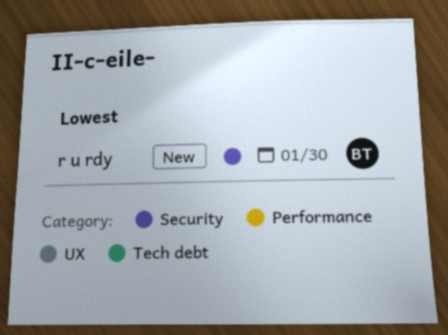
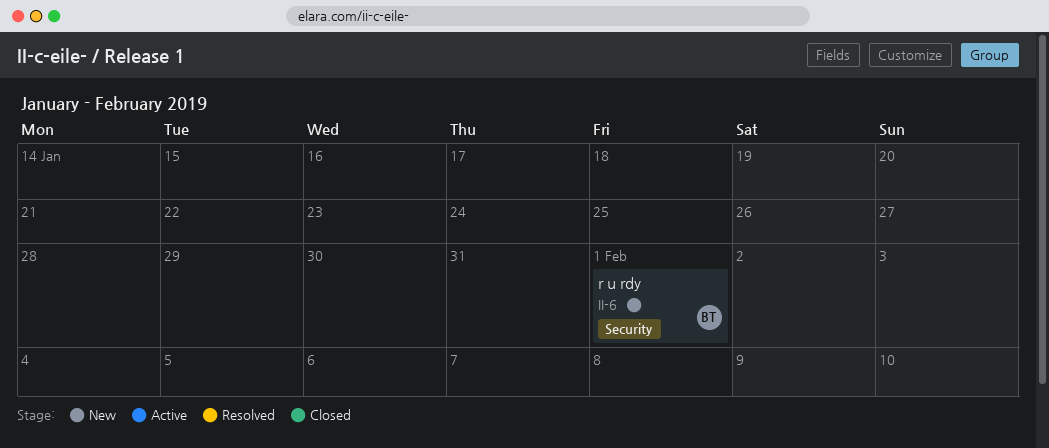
r u rdy, due: Jan 30 -> Feb 1

